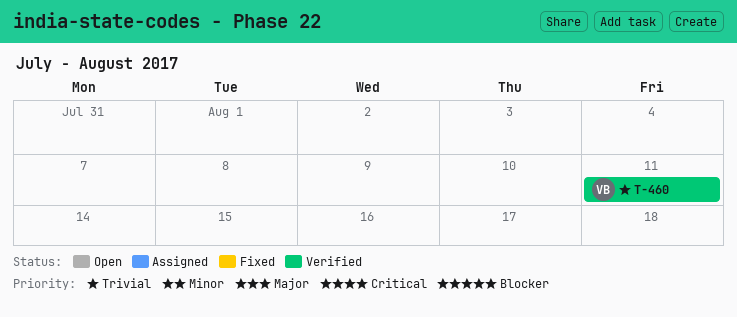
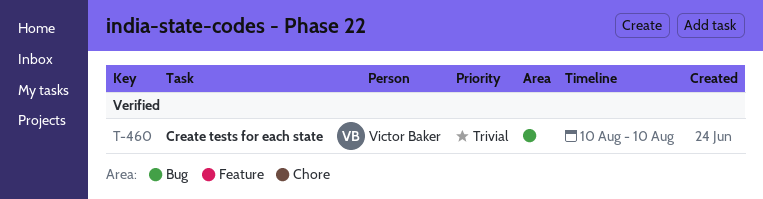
T-460, start: Aug 11 -> Aug 10
T-460, due: Aug 11 -> Aug 10

